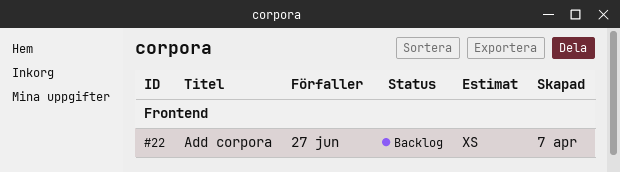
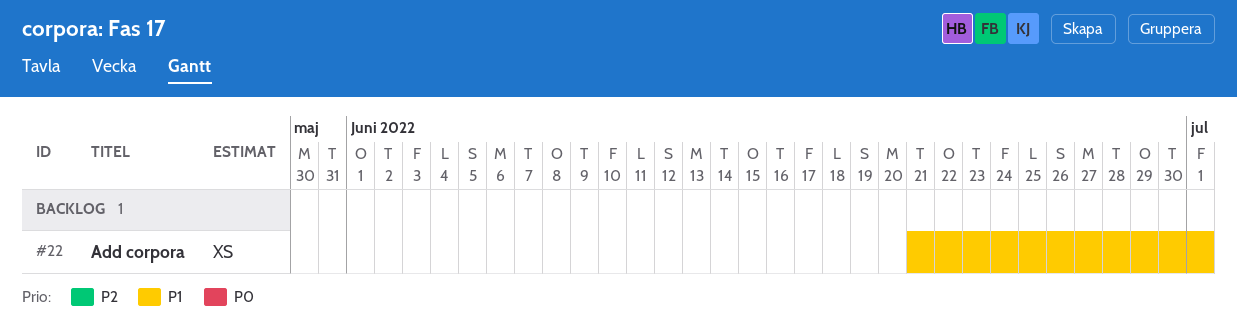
#22, due: Jun 27 -> Jul 1

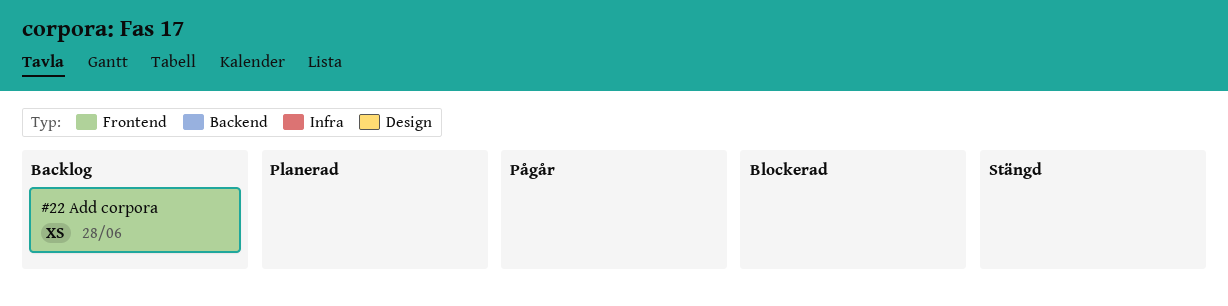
#22, due: Jul 1 -> Jun 28

